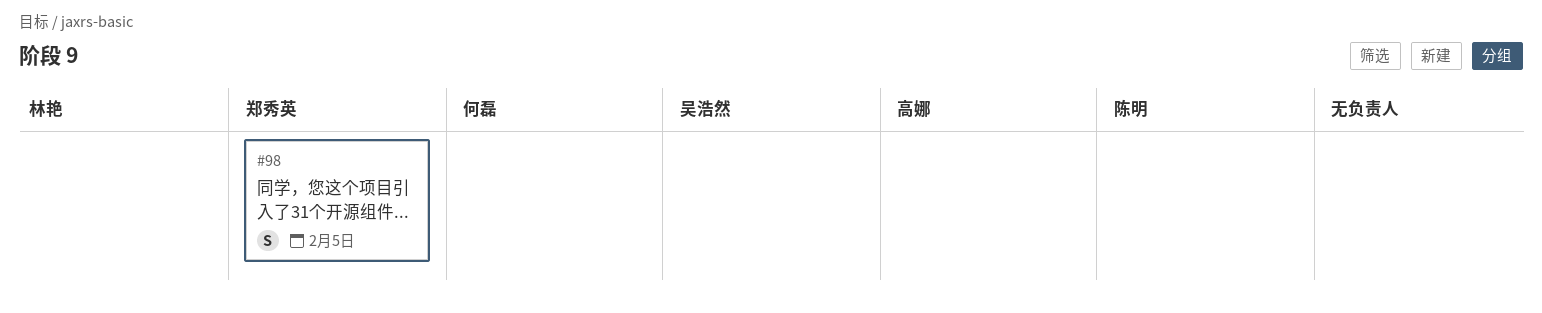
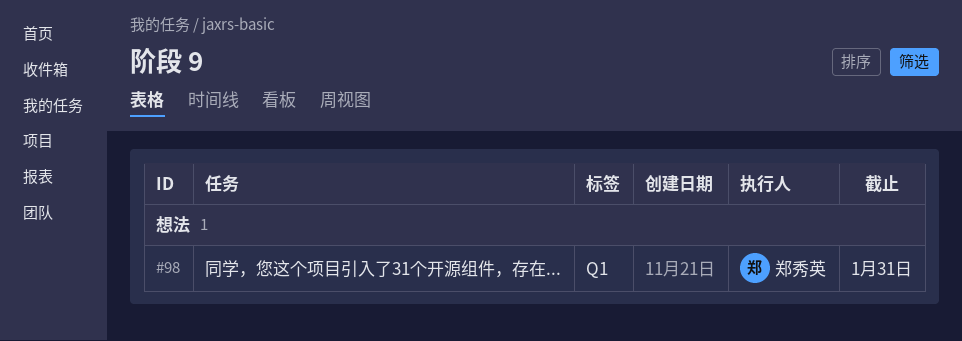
#98, due: Feb 5 -> Jan 31

